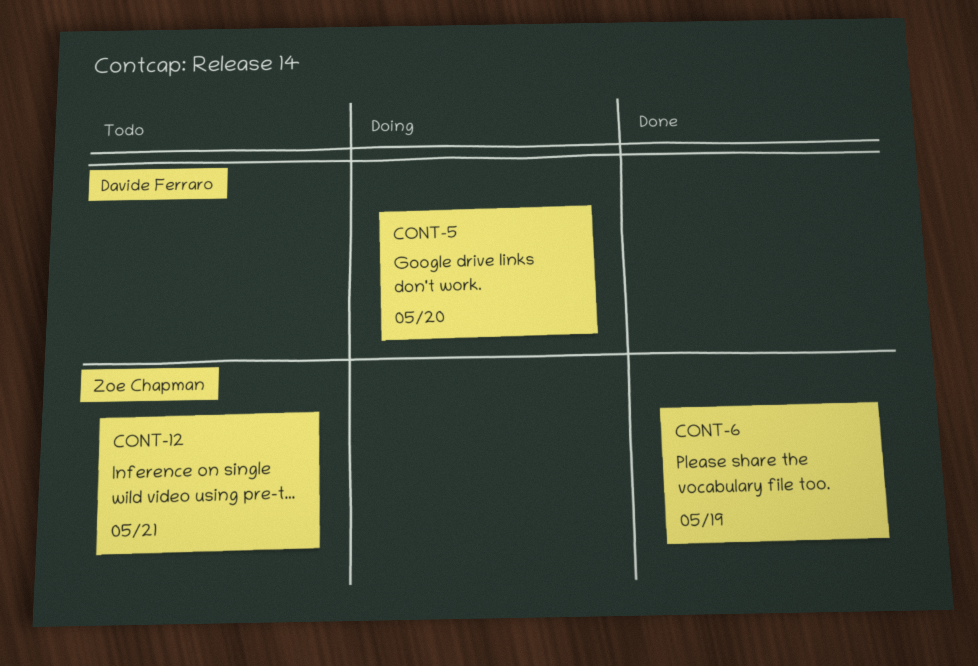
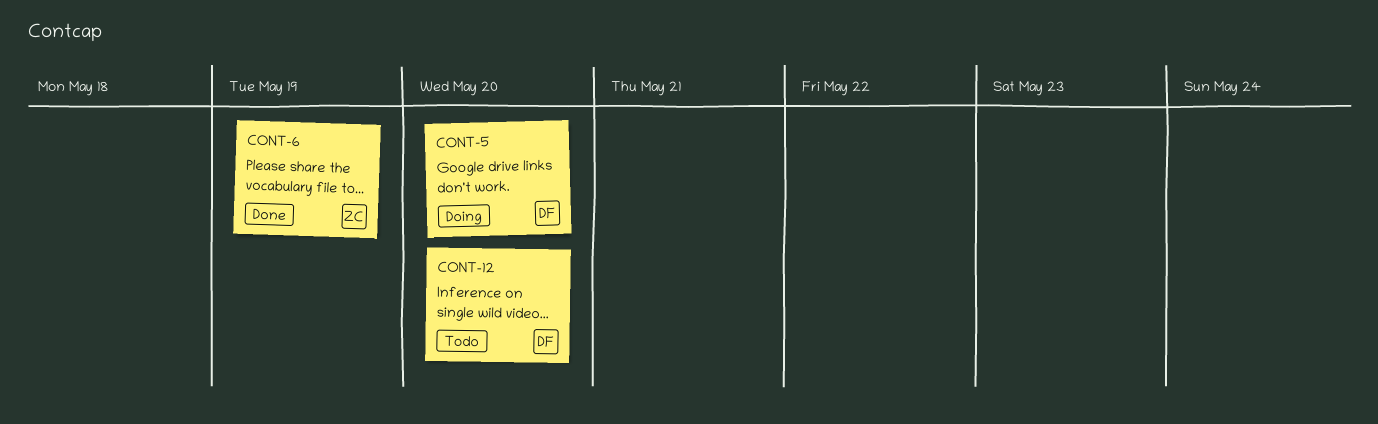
CONT-12, owner: Zoe Chapman -> Davide Ferraro
CONT-12, due: May 21 -> May 20

